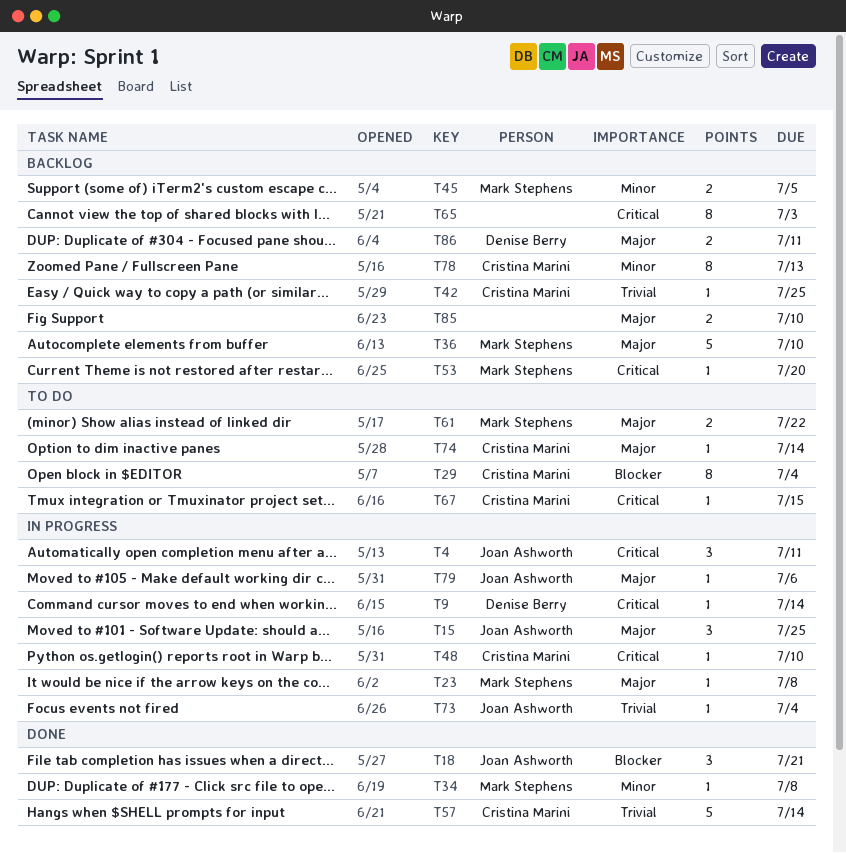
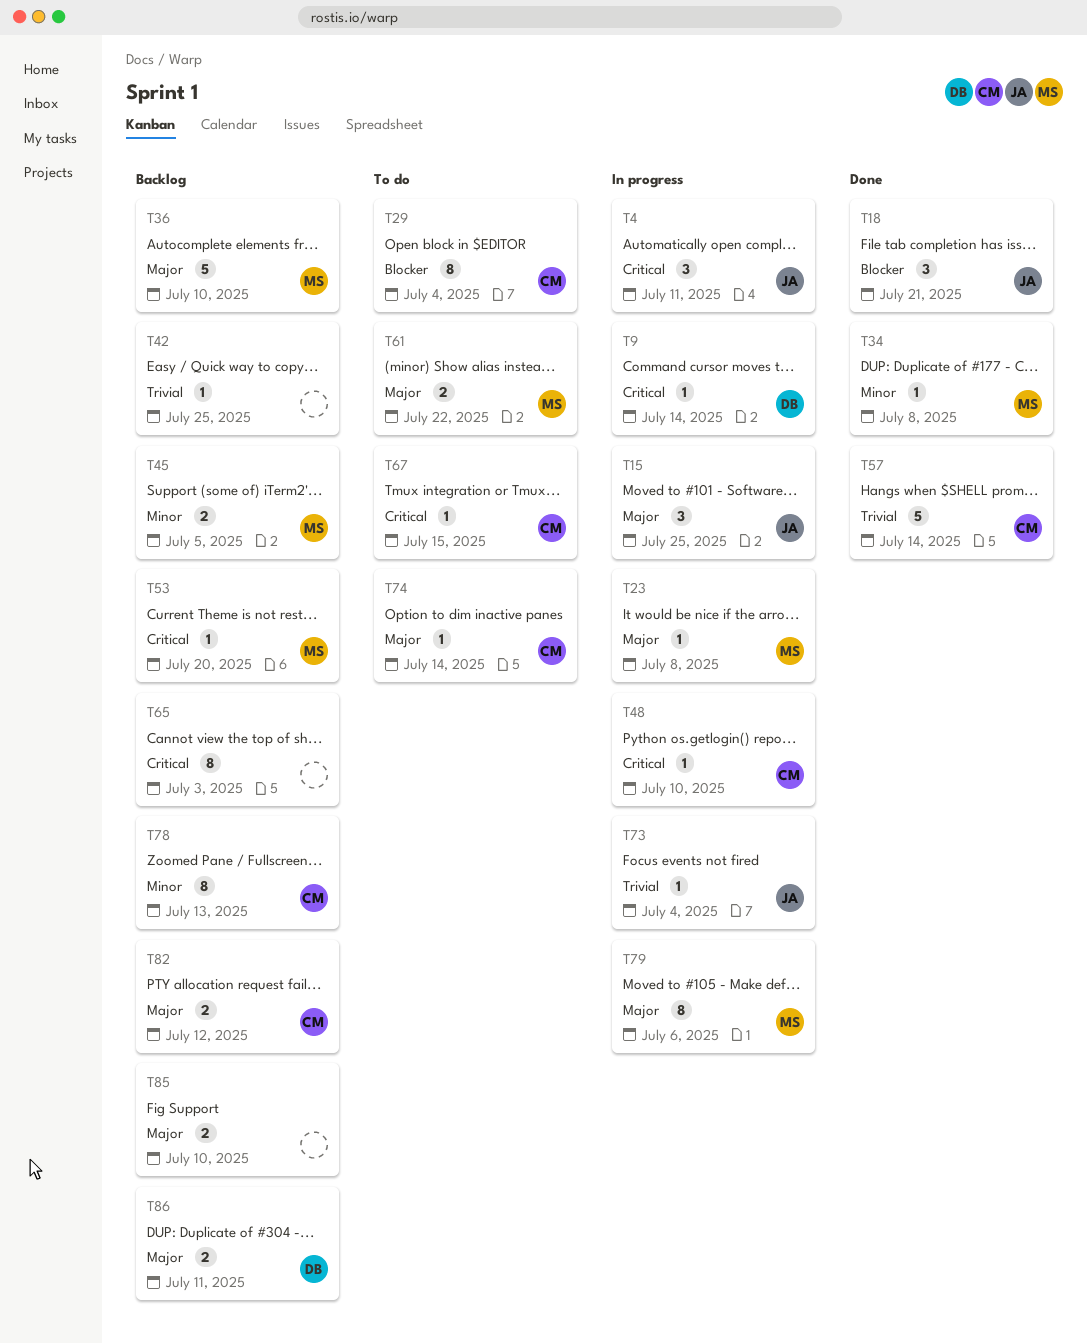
T42, owner: Cristina Marini -> none
T79, owner: Joan Ashworth -> Mark Stephens
T79, estimate: 1 -> 8
T82: none -> present

